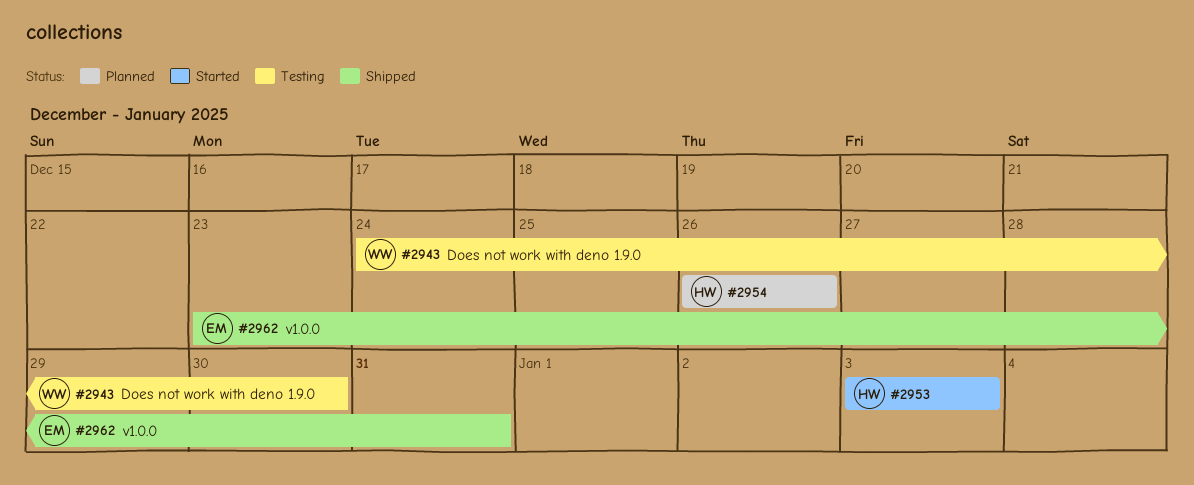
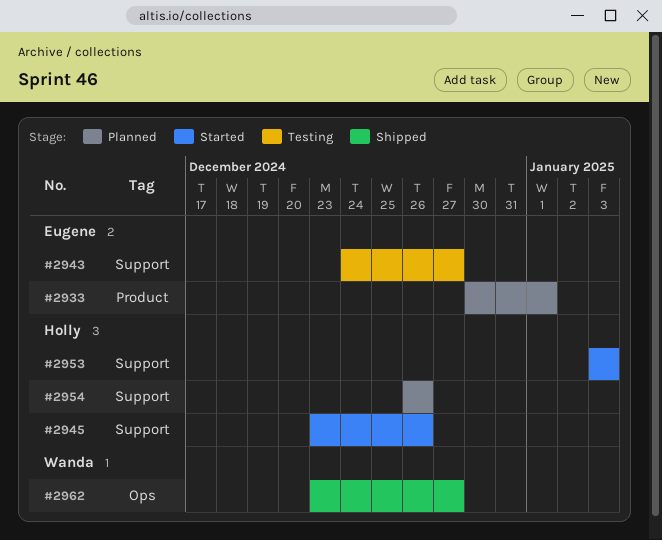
#2933: none -> present
#2943, owner: Wanda -> Eugene
#2943, due: Dec 30 -> Dec 27
#2945: none -> present
#2962, owner: Eugene -> Wanda
#2962, due: Dec 31 -> Dec 27

